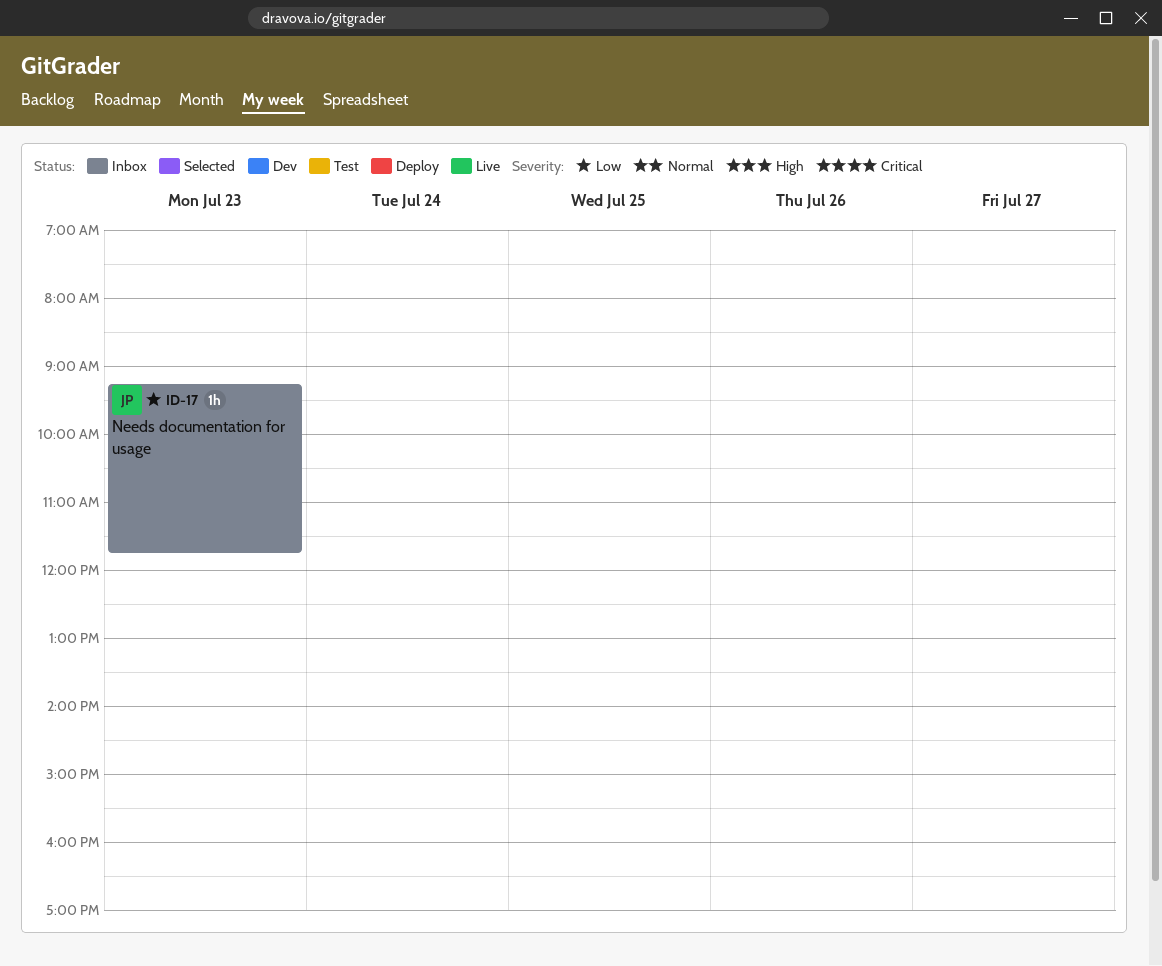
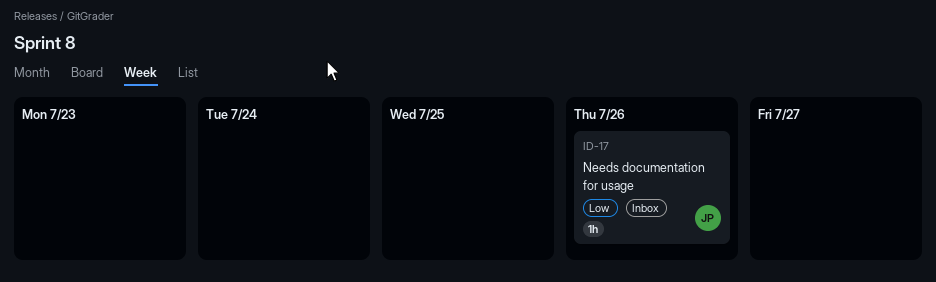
ID-17, day: Jul 23 -> Jul 26

